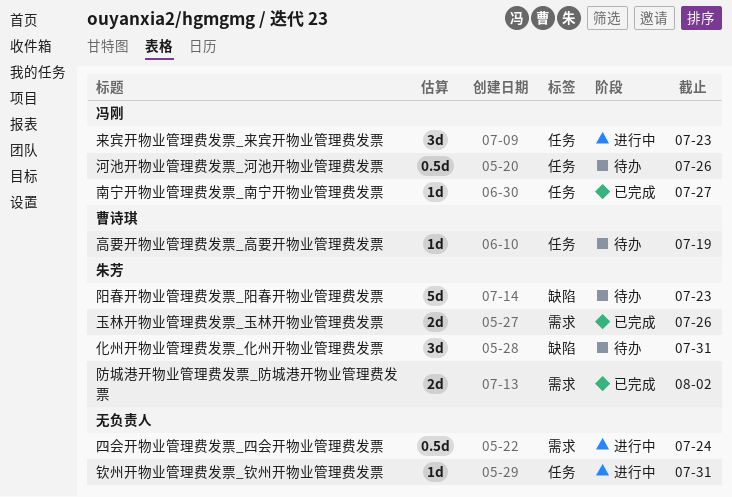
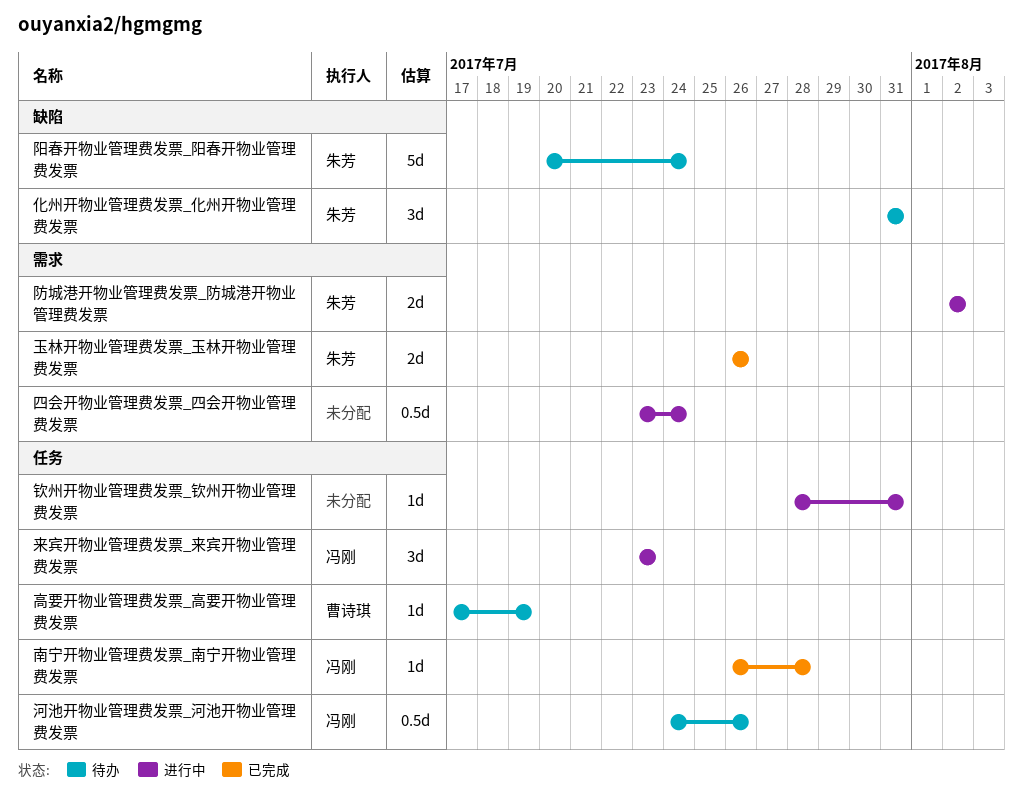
南宁开物业管理费发票_南宁开物业管理费发票, due: Jul 27 -> Jul 28
防城港开物业管理费发票_防城港开物业管理费发票, status: 已完成 -> 进行中
阳春开物业管理费发票_阳春开物业管理费发票, due: Jul 23 -> Jul 24

